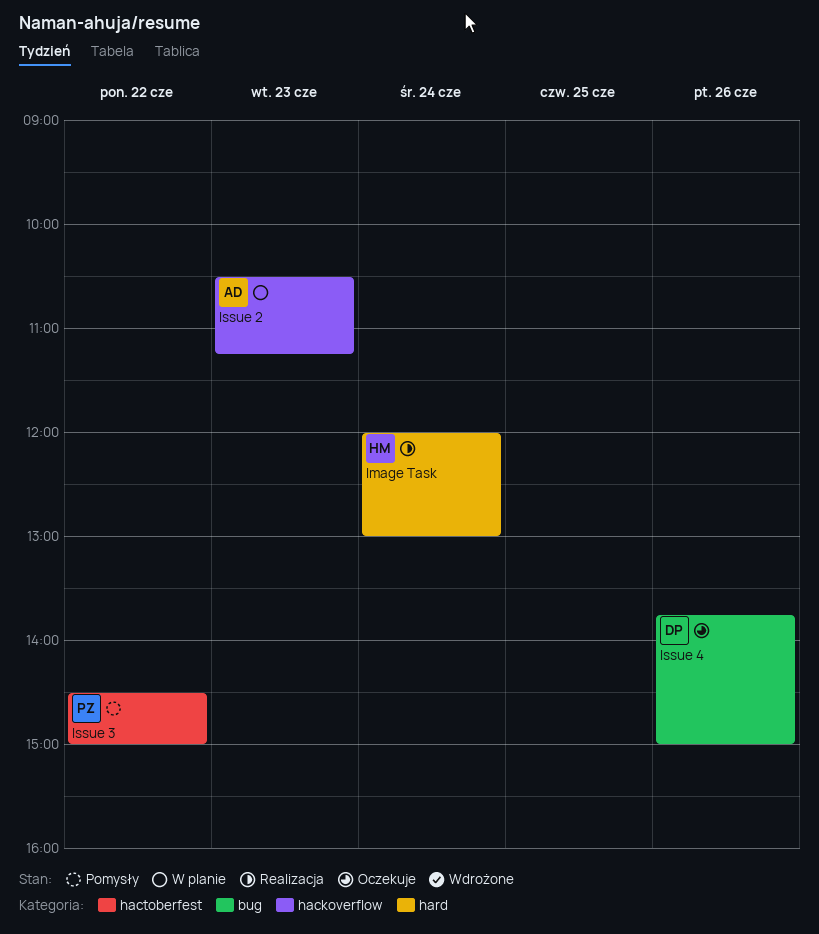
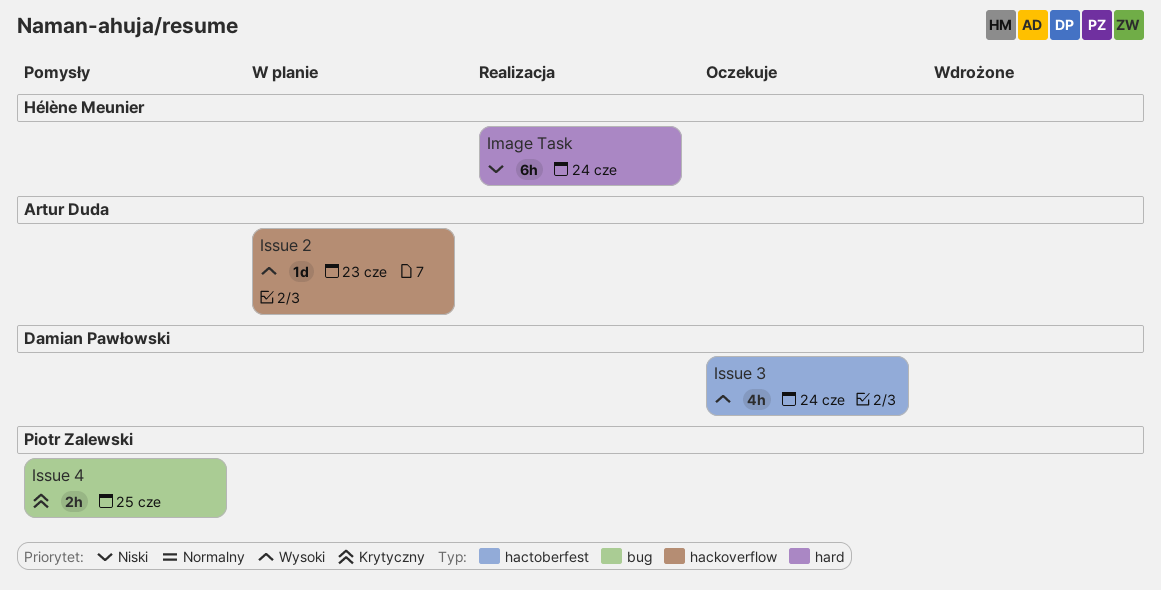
Issue 3, status: Pomysły -> Oczekuje
Issue 3, owner: Piotr Zalewski -> Damian Pawłowski
Issue 3, day: Jun 22 -> Jun 24
Issue 4, status: Oczekuje -> Pomysły
Issue 4, owner: Damian Pawłowski -> Piotr Zalewski
Issue 4, day: Jun 26 -> Jun 25

